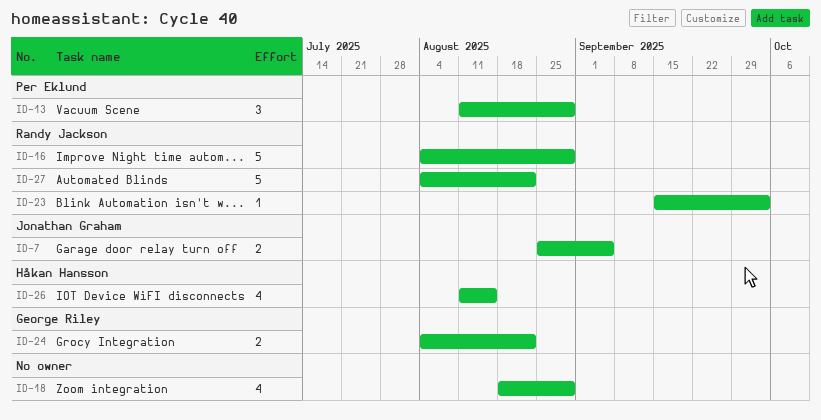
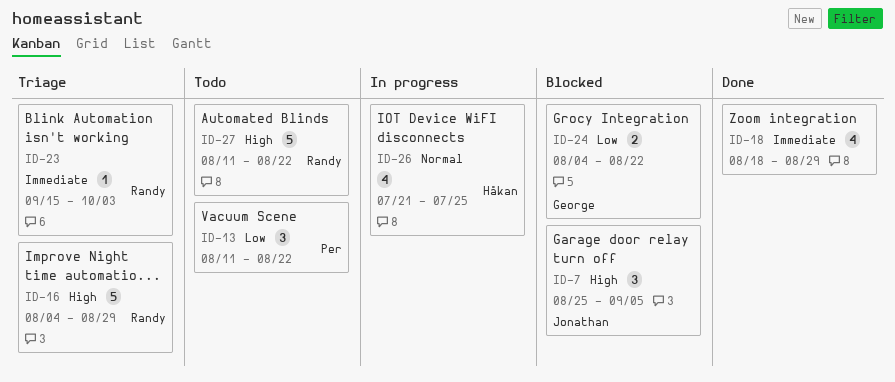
ID-7, estimate: 2 -> 3
ID-13, due: Aug 29 -> Aug 22
ID-26, start: Aug 11 -> Jul 21
ID-26, due: Aug 15 -> Jul 25
ID-27, start: Aug 4 -> Aug 11

